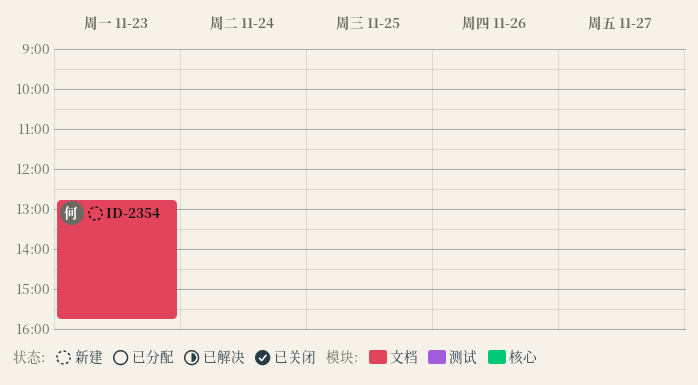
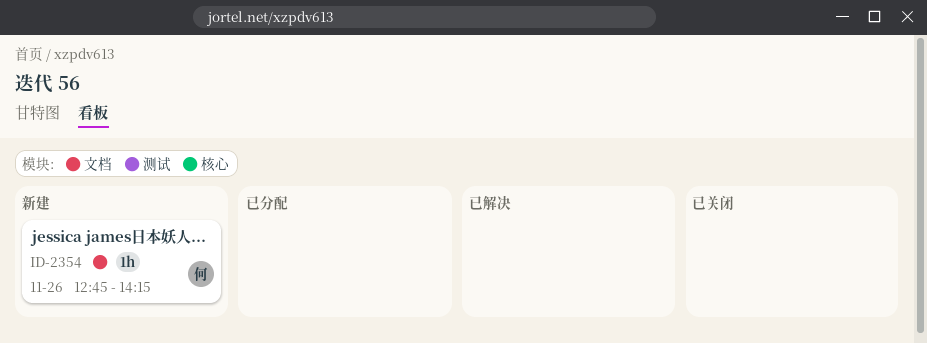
ID-2354, day: Nov 23 -> Nov 26
ID-2354, ends: 15:45 -> 14:15

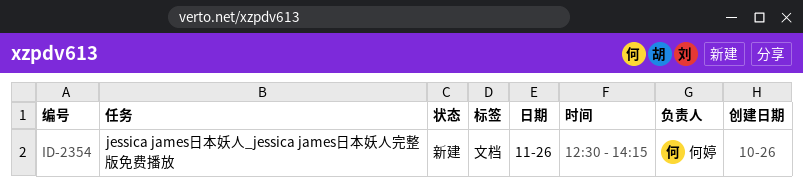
ID-2354, begins: 12:45 -> 12:30

